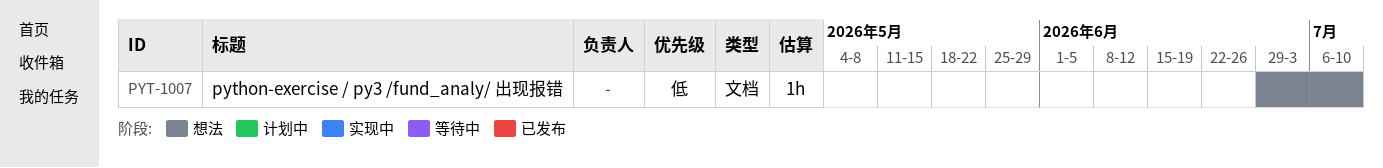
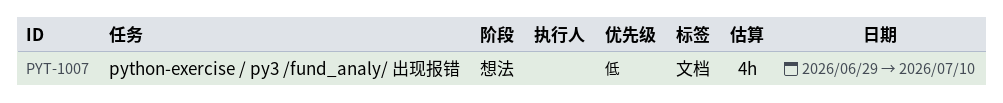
PYT-1007, estimate: 1h -> 4h

